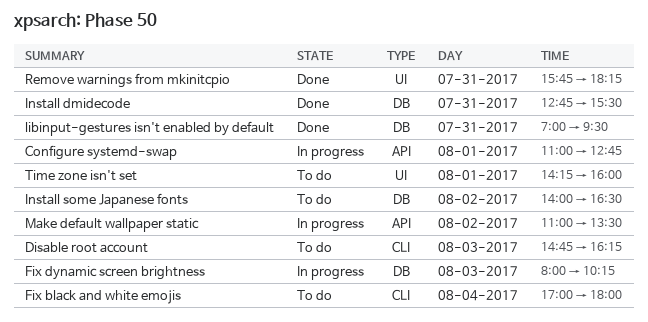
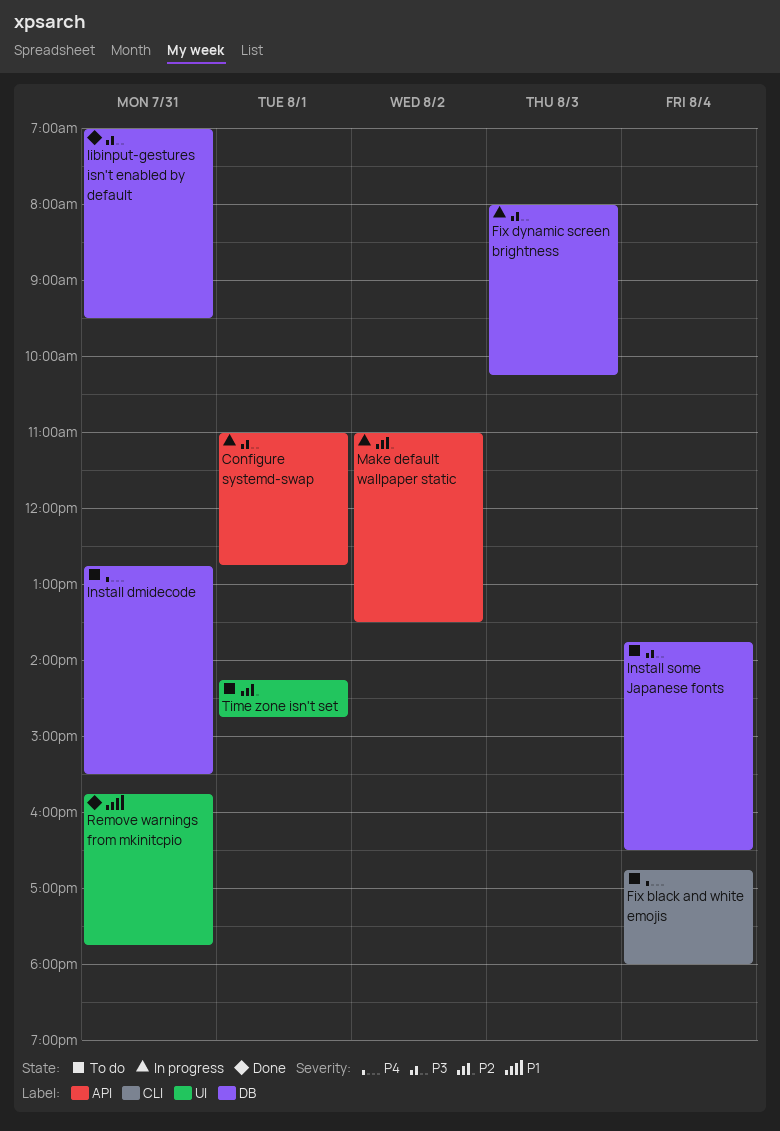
Disable root account: present -> none
Fix black and white emojis, begins: 17:00 -> 16:45
Install dmidecode, status: Done -> To do
Install some Japanese fonts, day: Aug 2 -> Aug 4
Install some Japanese fonts, begins: 14:00 -> 13:45
Remove warnings from mkinitcpio, ends: 18:15 -> 17:45
Time zone isn't set, ends: 16:00 -> 14:45

